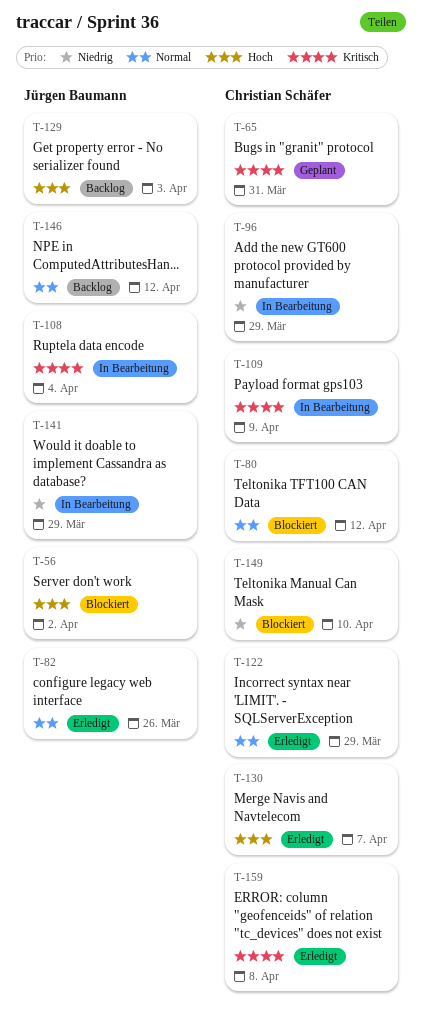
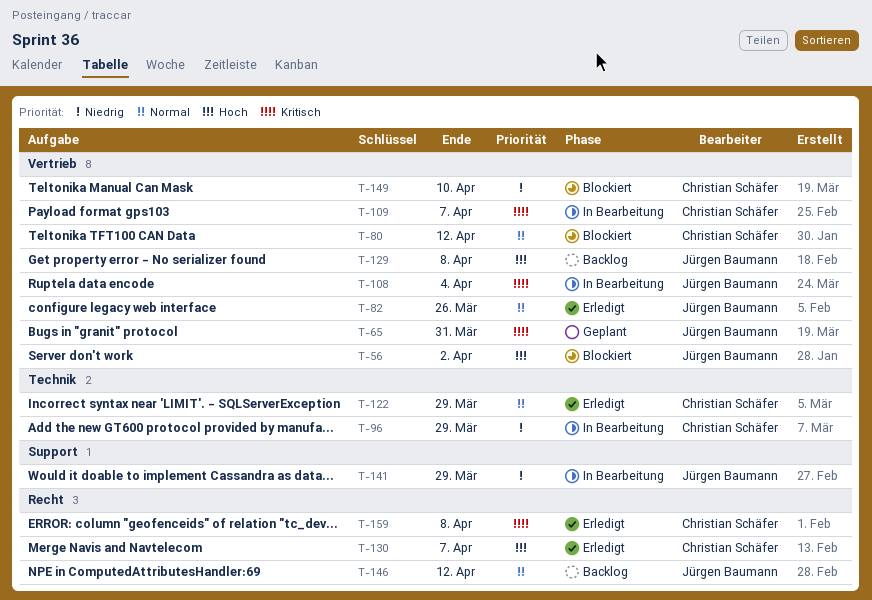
T-65, owner: Christian Schäfer -> Jürgen Baumann
T-109, due: Apr 9 -> Apr 7
T-129, due: Apr 3 -> Apr 8

